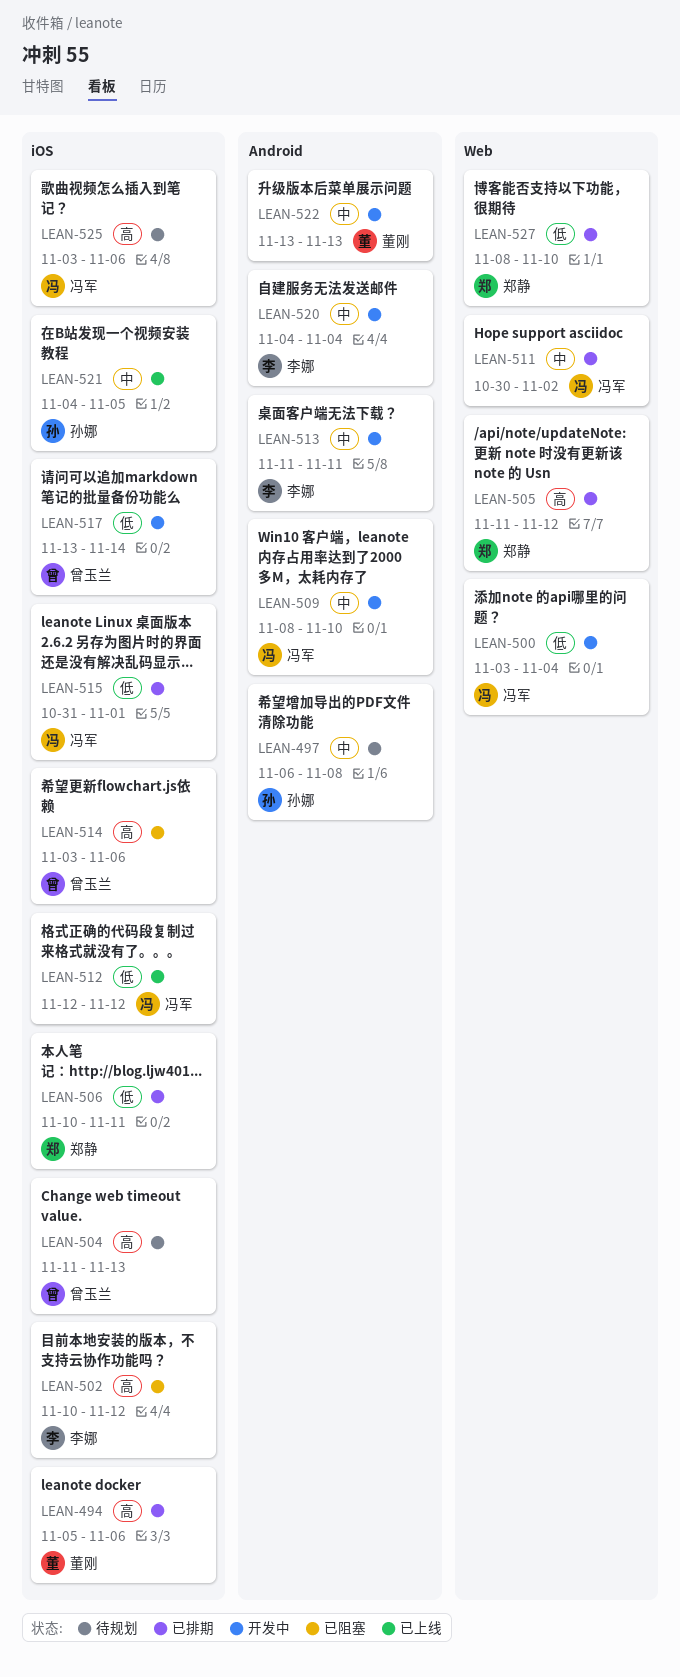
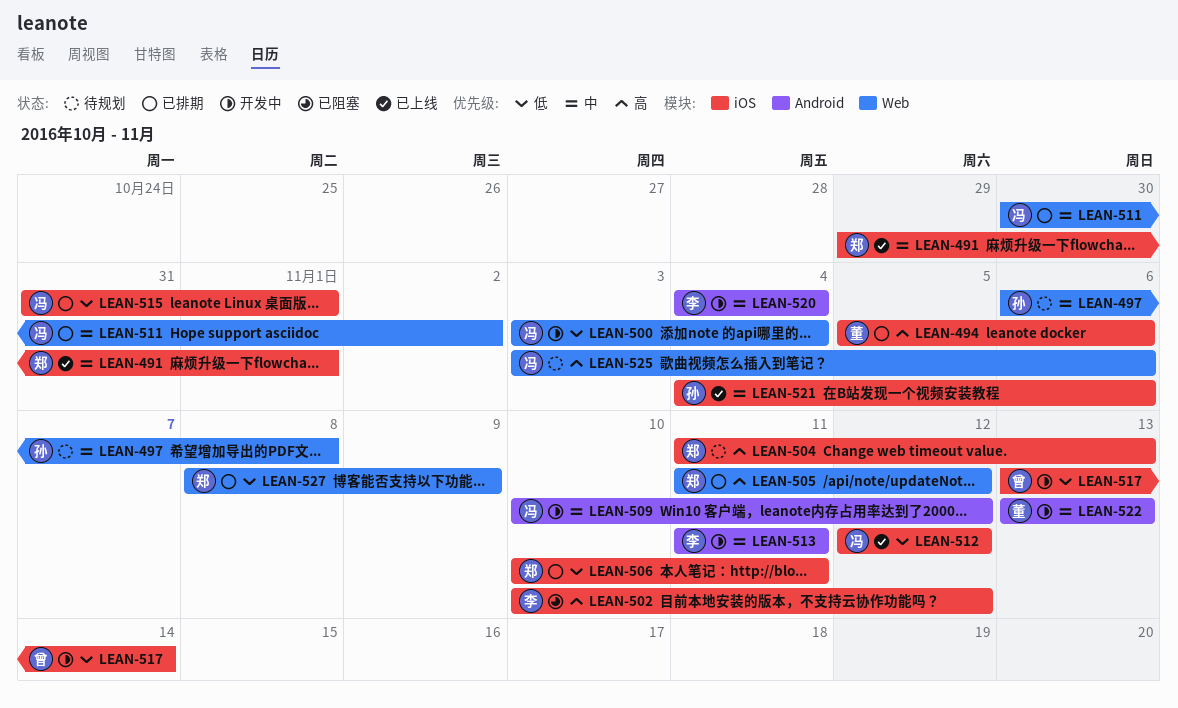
LEAN-491: none -> present
LEAN-497, label: Android -> Web
LEAN-504, owner: 曾玉兰 -> 郑静
LEAN-509, start: Nov 8 -> Nov 10
LEAN-509, due: Nov 10 -> Nov 12
LEAN-514: present -> none
LEAN-521, due: Nov 5 -> Nov 6
LEAN-525, label: iOS -> Web
LEAN-527, due: Nov 10 -> Nov 9

